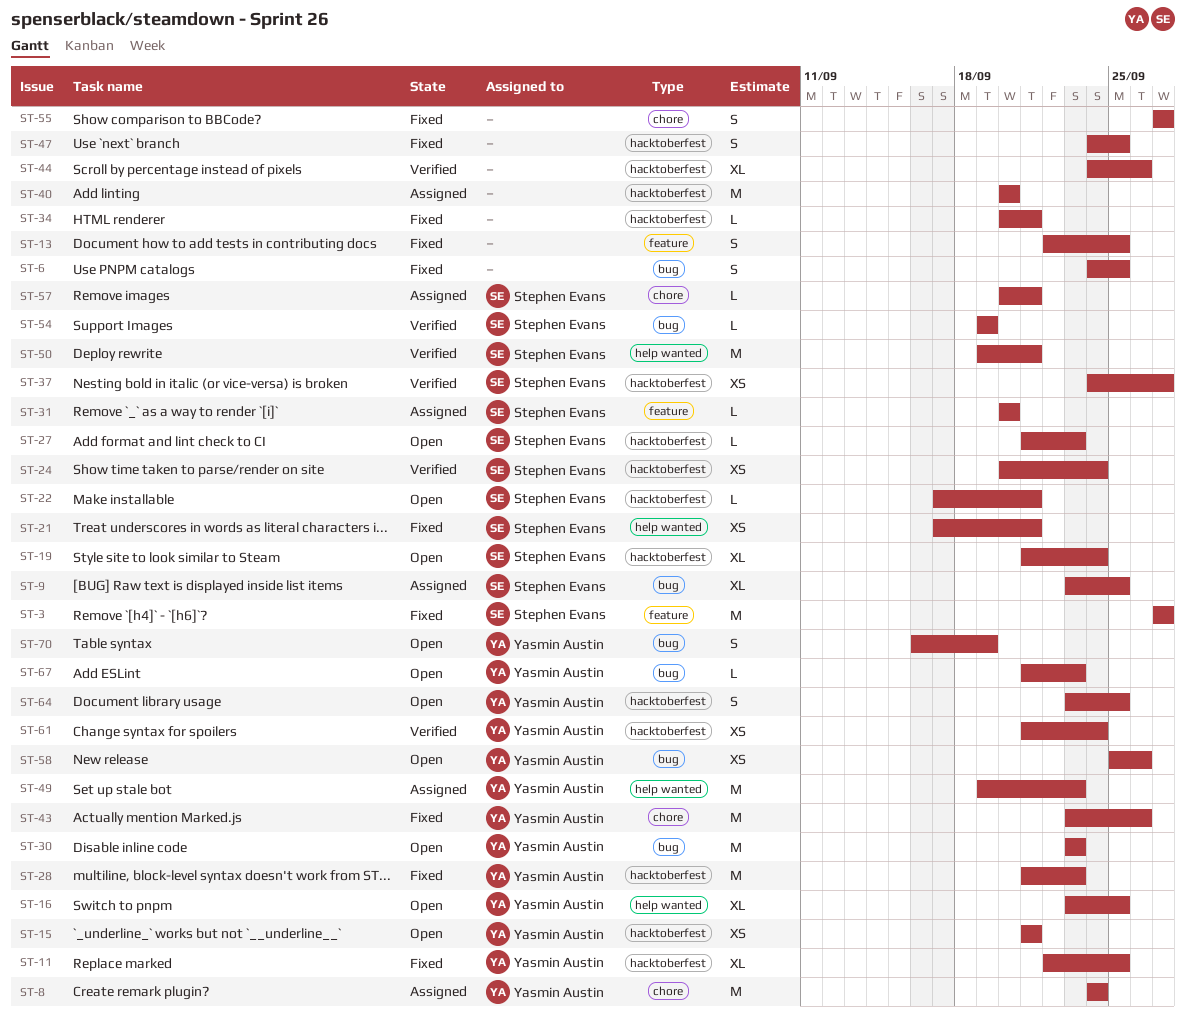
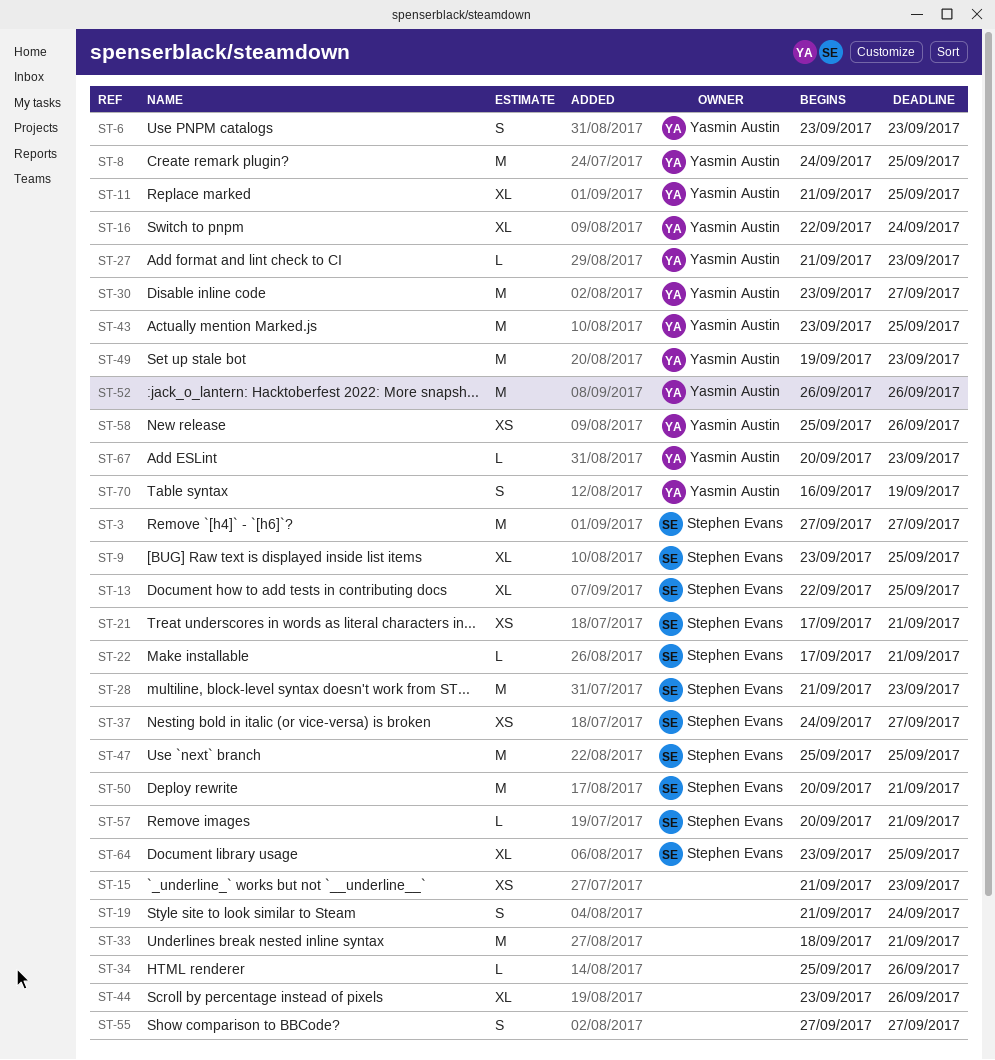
ST-6, owner: none -> Yasmin Austin
ST-6, start: Sep 24 -> Sep 23
ST-6, due: Sep 25 -> Sep 23
ST-8, due: Sep 24 -> Sep 25
ST-11, start: Sep 22 -> Sep 21
ST-13, owner: none -> Stephen Evans
ST-13, estimate: S -> XL
ST-15, owner: Yasmin Austin -> none
ST-15, due: Sep 21 -> Sep 23
ST-16, start: Sep 23 -> Sep 22
ST-16, due: Sep 25 -> Sep 24
ST-19, owner: Stephen Evans -> none
ST-19, estimate: XL -> S
ST-24: present -> none
ST-27, owner: Stephen Evans -> Yasmin Austin
ST-28, owner: Yasmin Austin -> Stephen Evans
ST-30, due: Sep 23 -> Sep 27
ST-31: present -> none
ST-33: none -> present
ST-34, start: Sep 20 -> Sep 25
ST-34, due: Sep 21 -> Sep 26
ST-40: present -> none
ST-43, due: Sep 26 -> Sep 25
ST-44, start: Sep 24 -> Sep 23
ST-47, owner: none -> Stephen Evans
ST-47, estimate: S -> M
ST-47, start: Sep 24 -> Sep 25
ST-50, start: Sep 19 -> Sep 20
ST-52: none -> present
ST-54: present -> none
ST-61: present -> none
ST-64, owner: Yasmin Austin -> Stephen Evans
ST-64, estimate: S -> XL
ST-67, start: Sep 21 -> Sep 20

